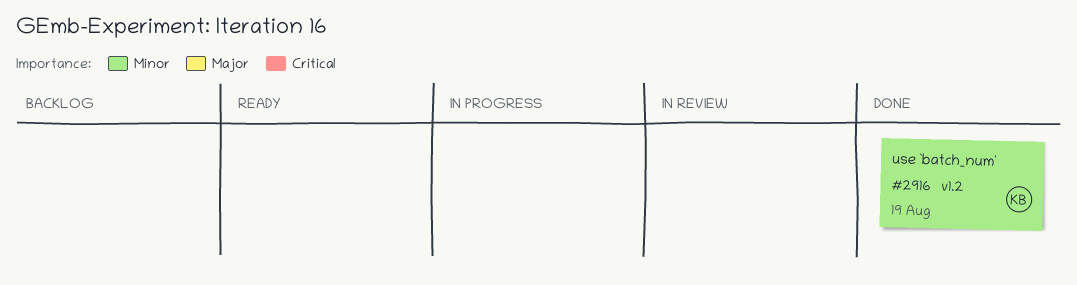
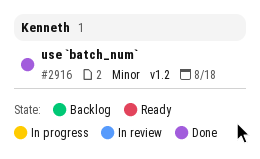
#2916, due: Aug 19 -> Aug 18

